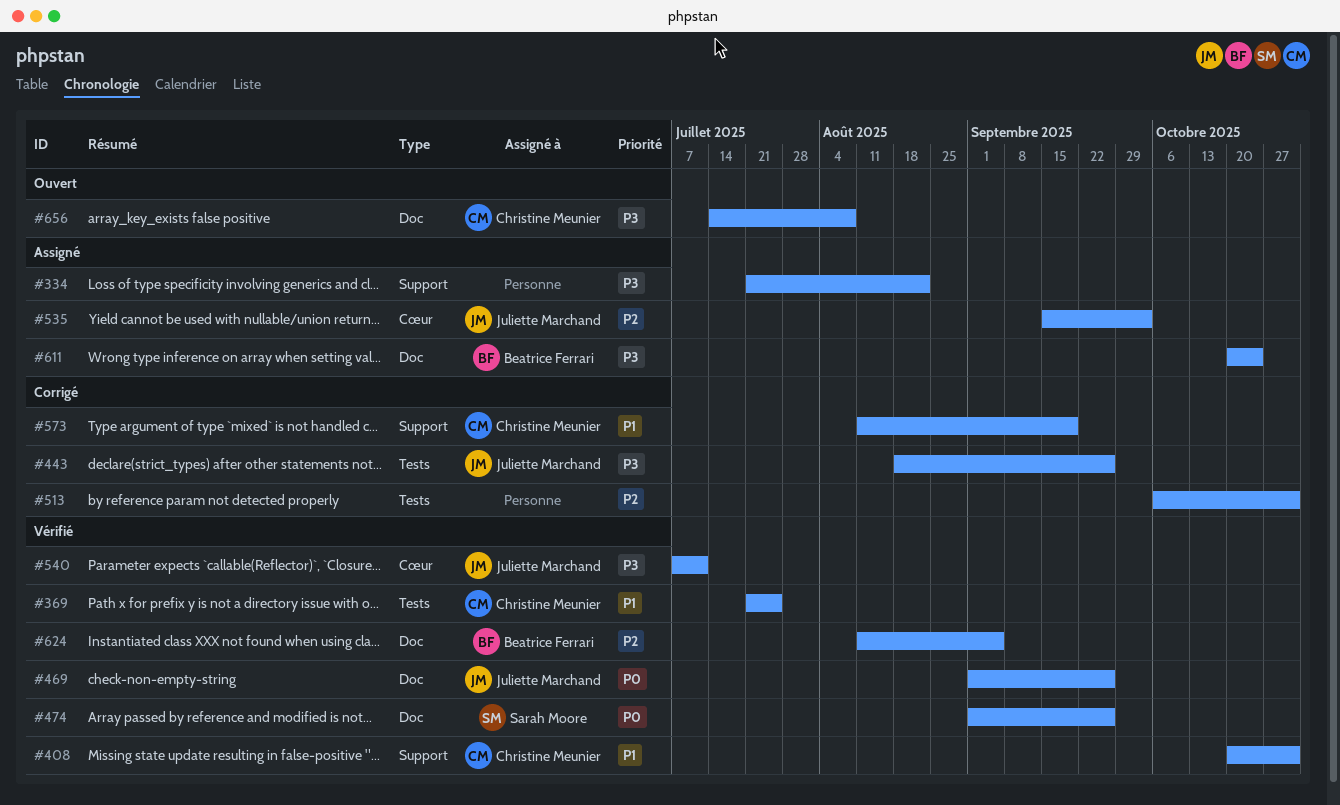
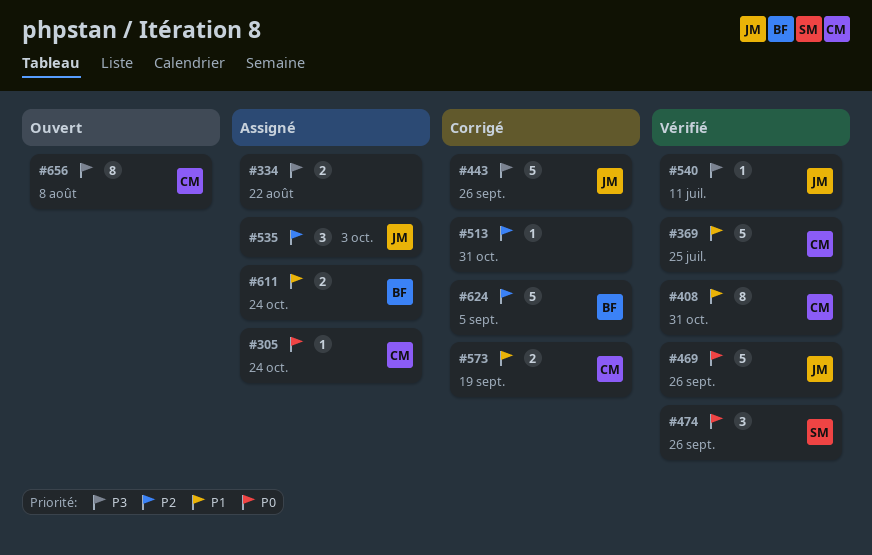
#305: none -> present
#611, priority: P3 -> P1
#624, status: Vérifié -> Corrigé

